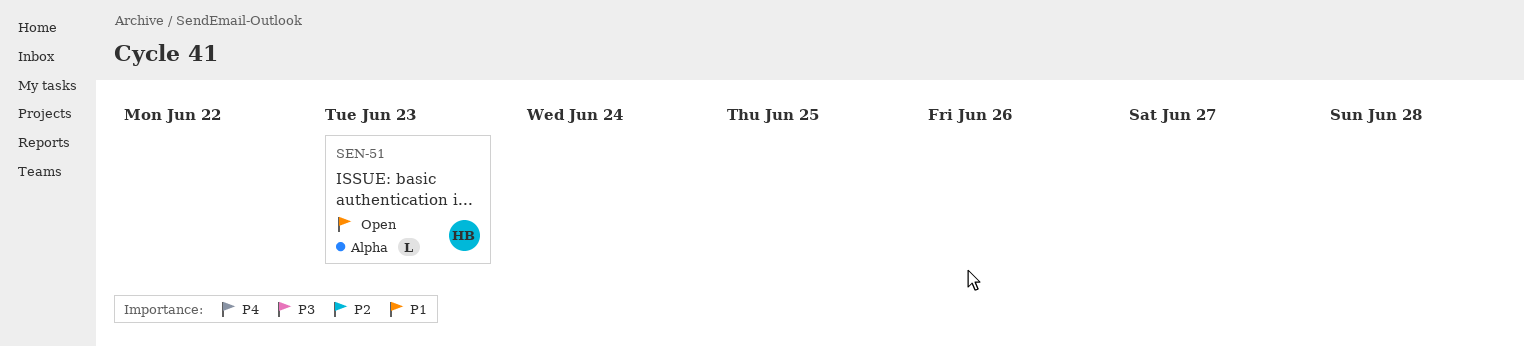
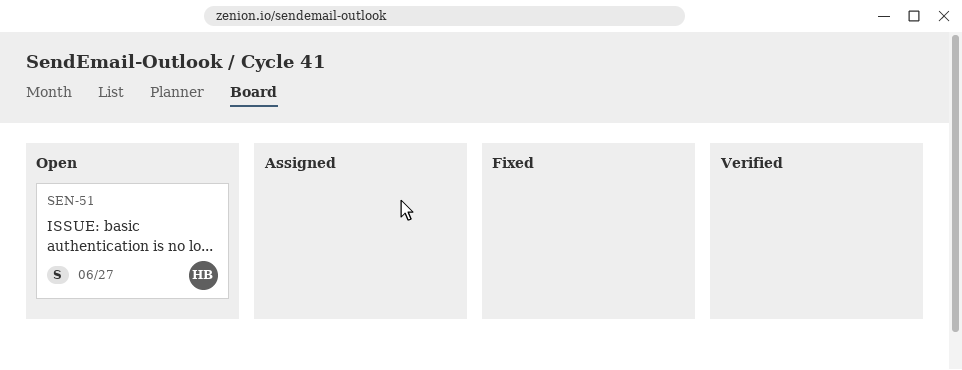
SEN-51, estimate: L -> S
SEN-51, due: Jun 23 -> Jun 27

